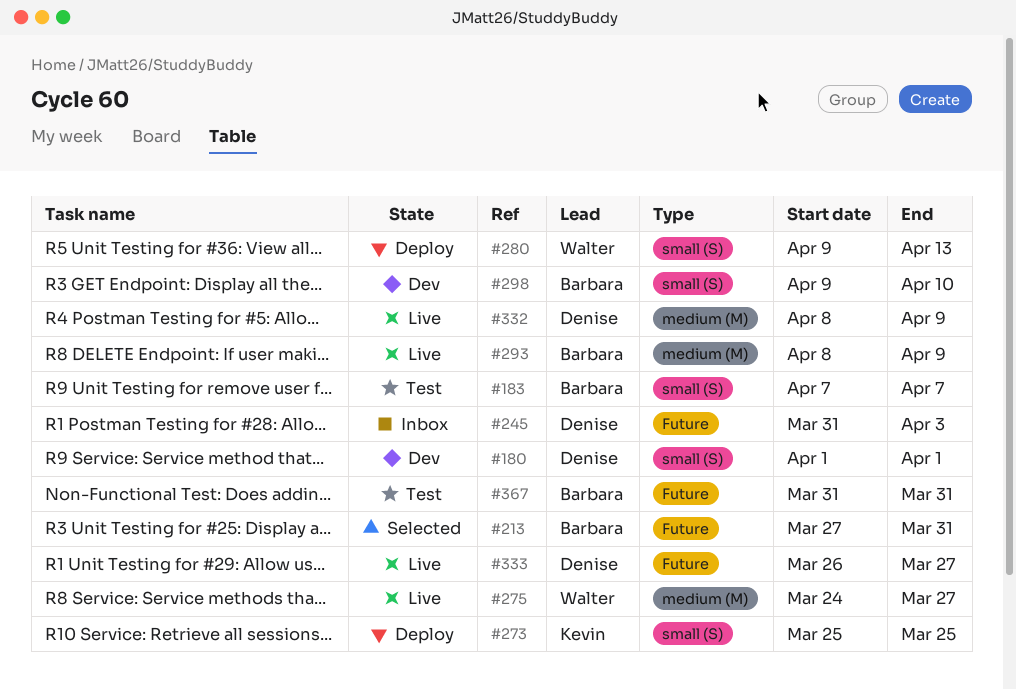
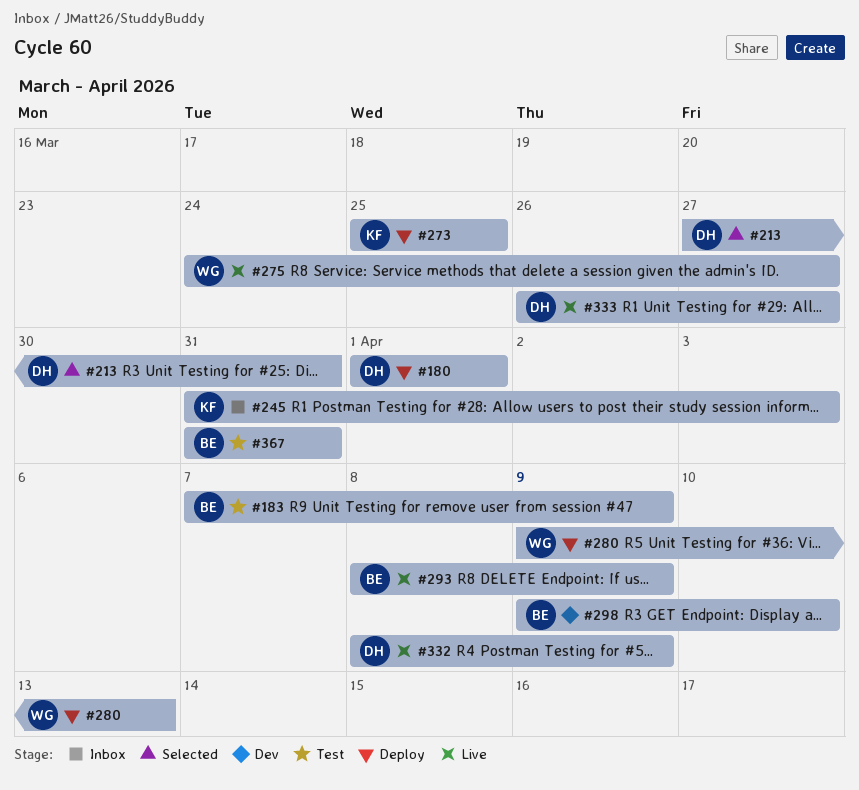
#180, status: Dev -> Deploy
#183, due: Apr 7 -> Apr 9
#213, owner: Barbara -> Denise
#245, owner: Denise -> Kevin

